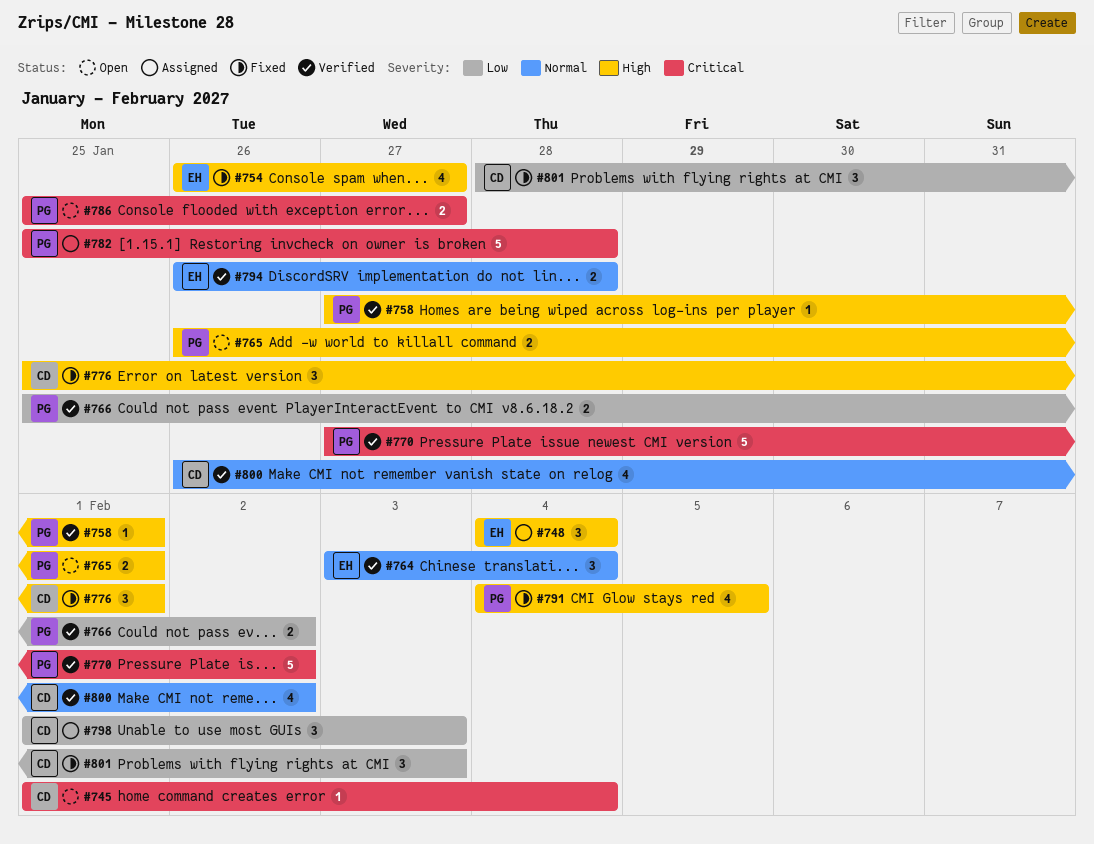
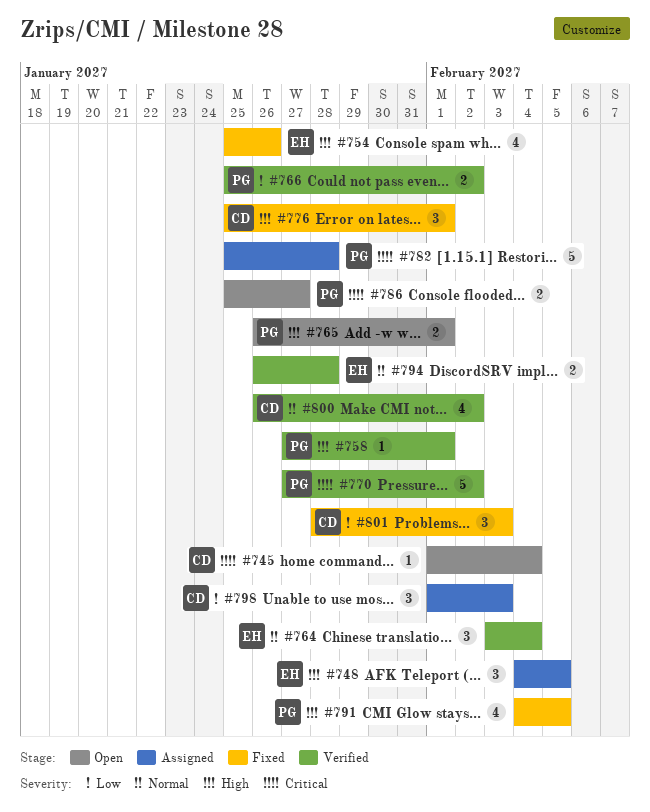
#748, due: Feb 4 -> Feb 5
#754, start: Jan 26 -> Jan 25
#754, due: Jan 27 -> Jan 26

